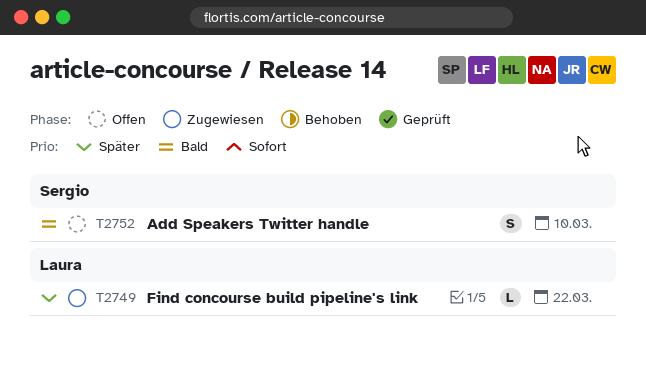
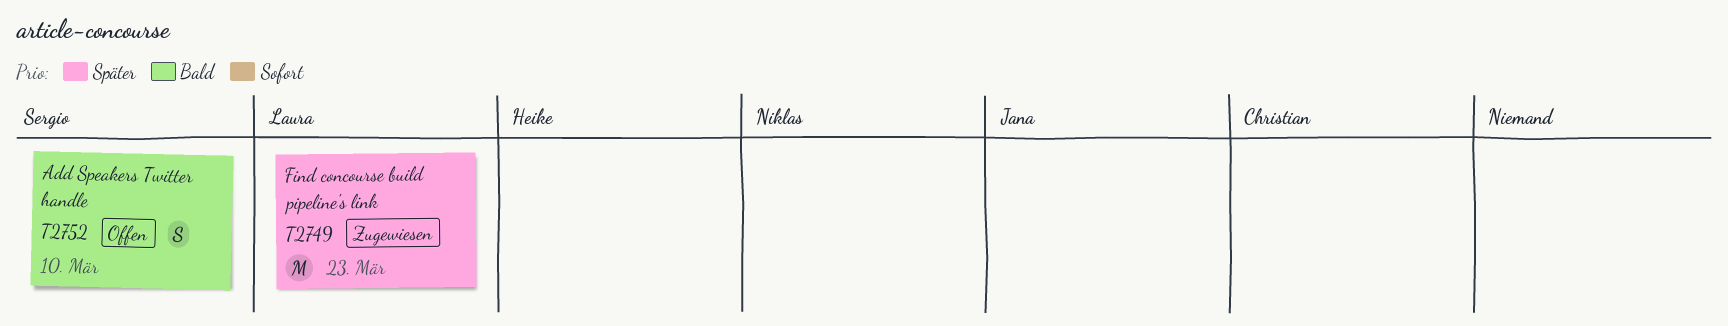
T2749, estimate: L -> M
T2749, due: Mar 22 -> Mar 23

